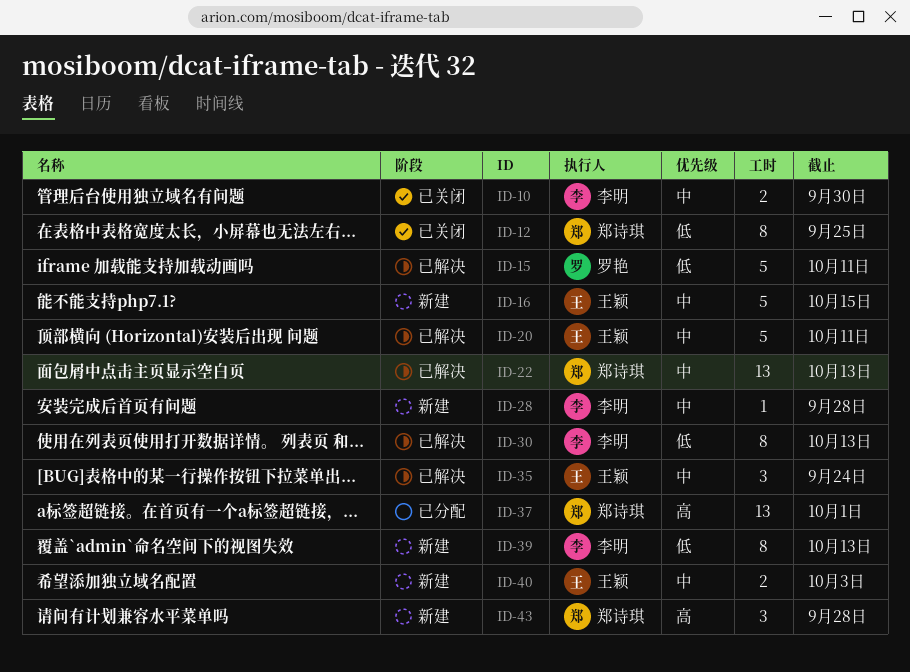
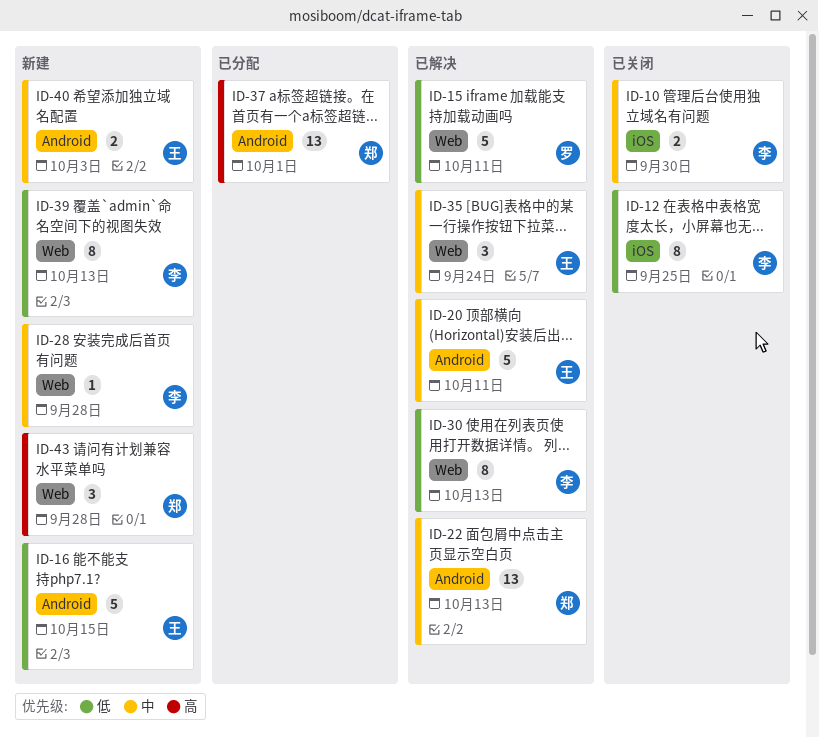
ID-12, owner: 郑诗琪 -> 李明
ID-16, priority: 中 -> 低

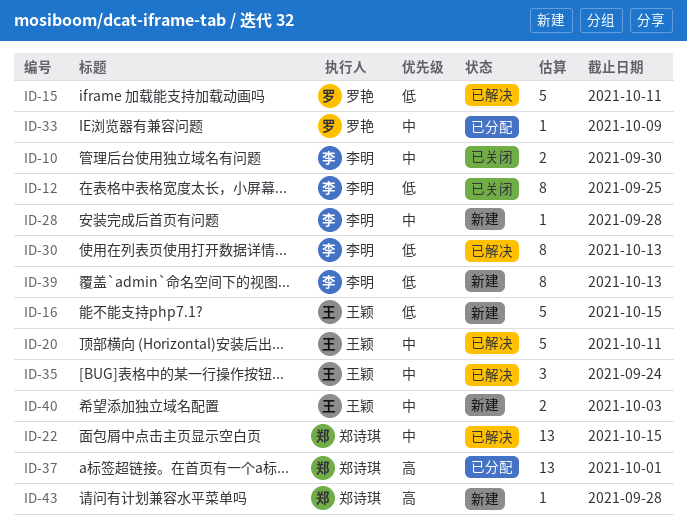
ID-22, due: Oct 13 -> Oct 15
ID-33: none -> present
ID-43, estimate: 3 -> 1

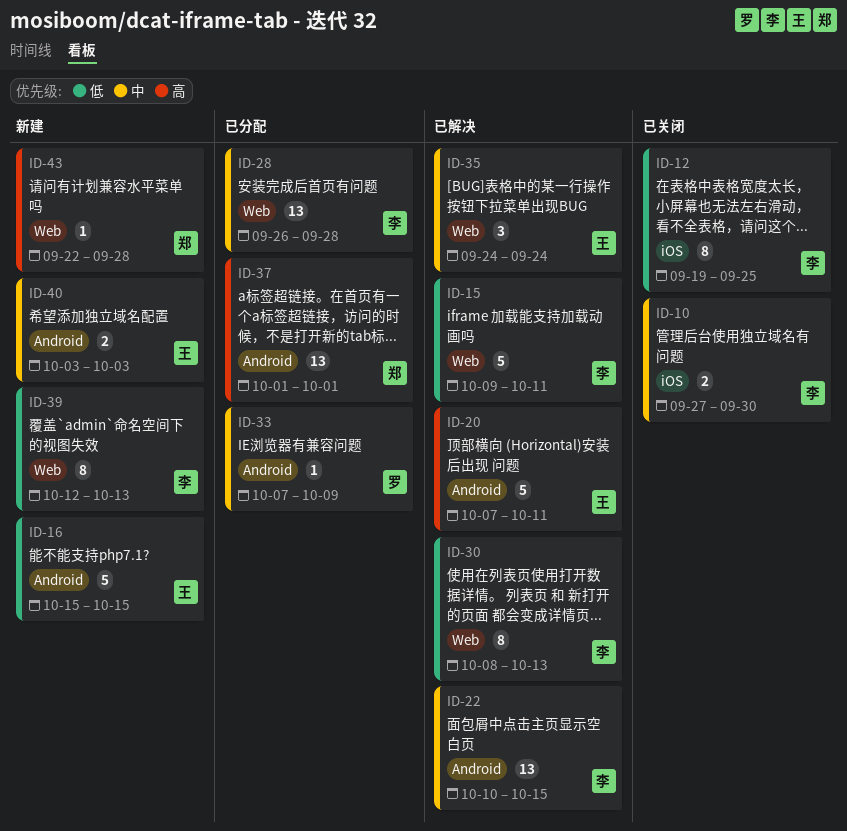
ID-15, owner: 罗艳 -> 李明
ID-20, priority: 中 -> 高
ID-22, owner: 郑诗琪 -> 李明
ID-28, status: 新建 -> 已分配
ID-28, estimate: 1 -> 13

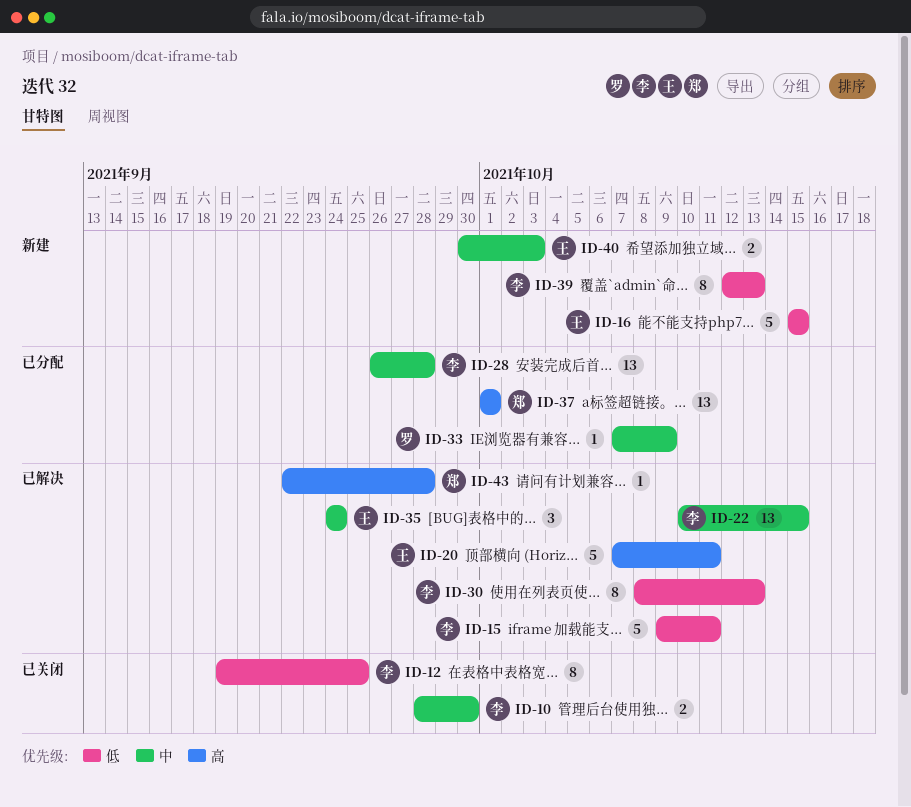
ID-10, start: Sep 27 -> Sep 28
ID-40, start: Oct 3 -> Sep 30
ID-43, status: 新建 -> 已解决

